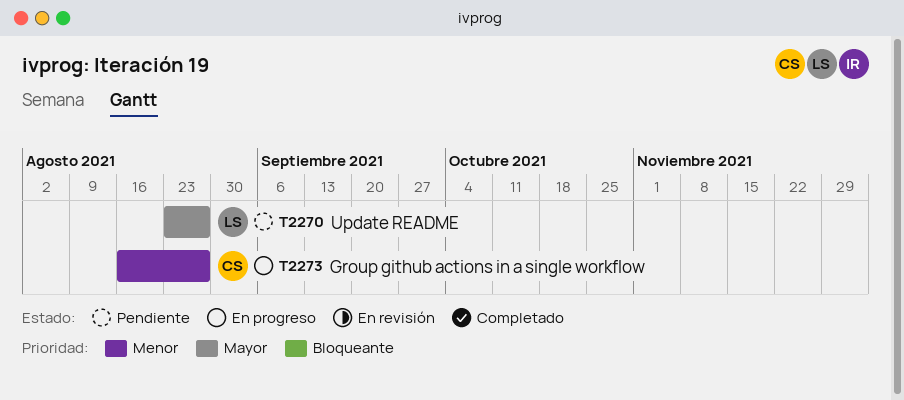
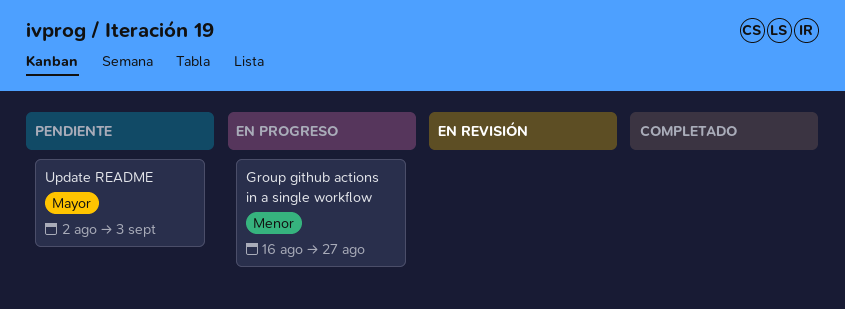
Update README, start: Aug 23 -> Aug 2
Update README, due: Aug 27 -> Sep 3

